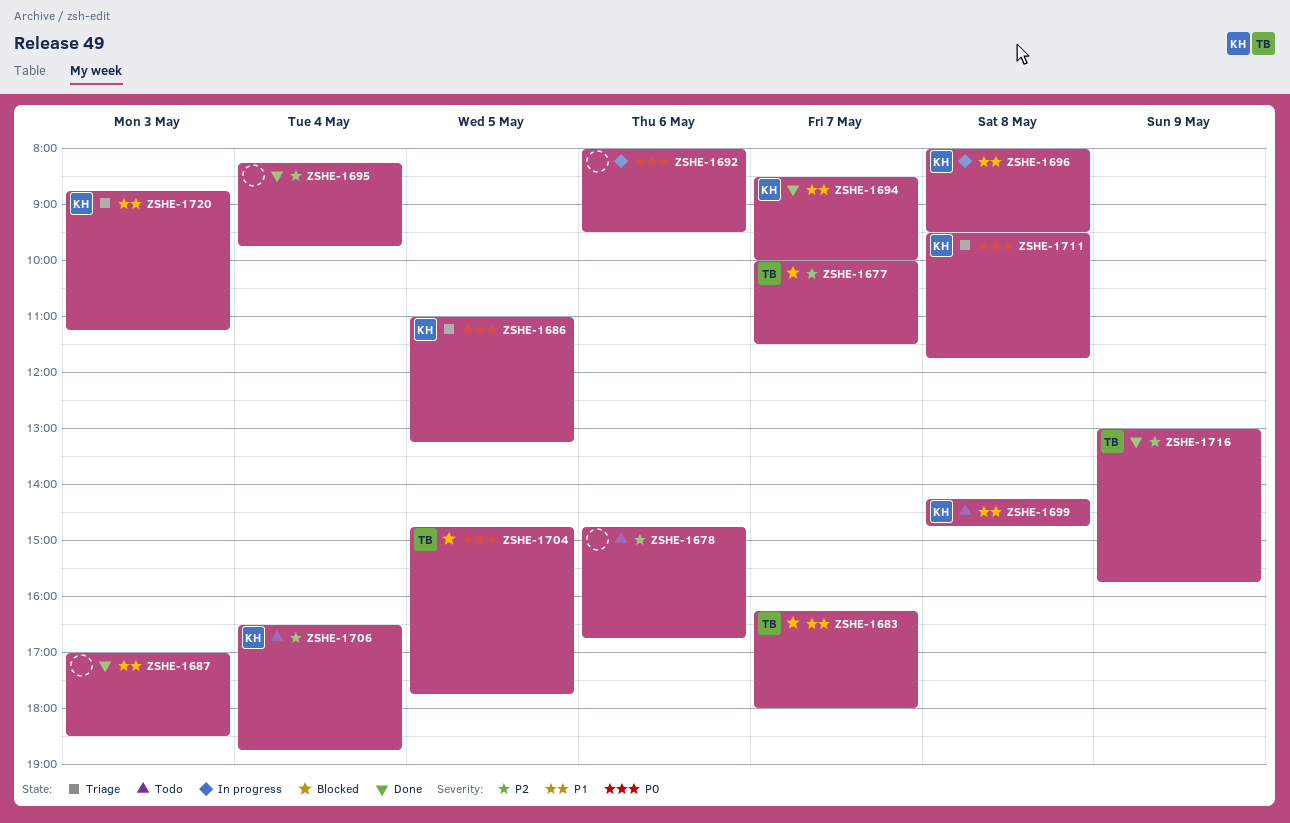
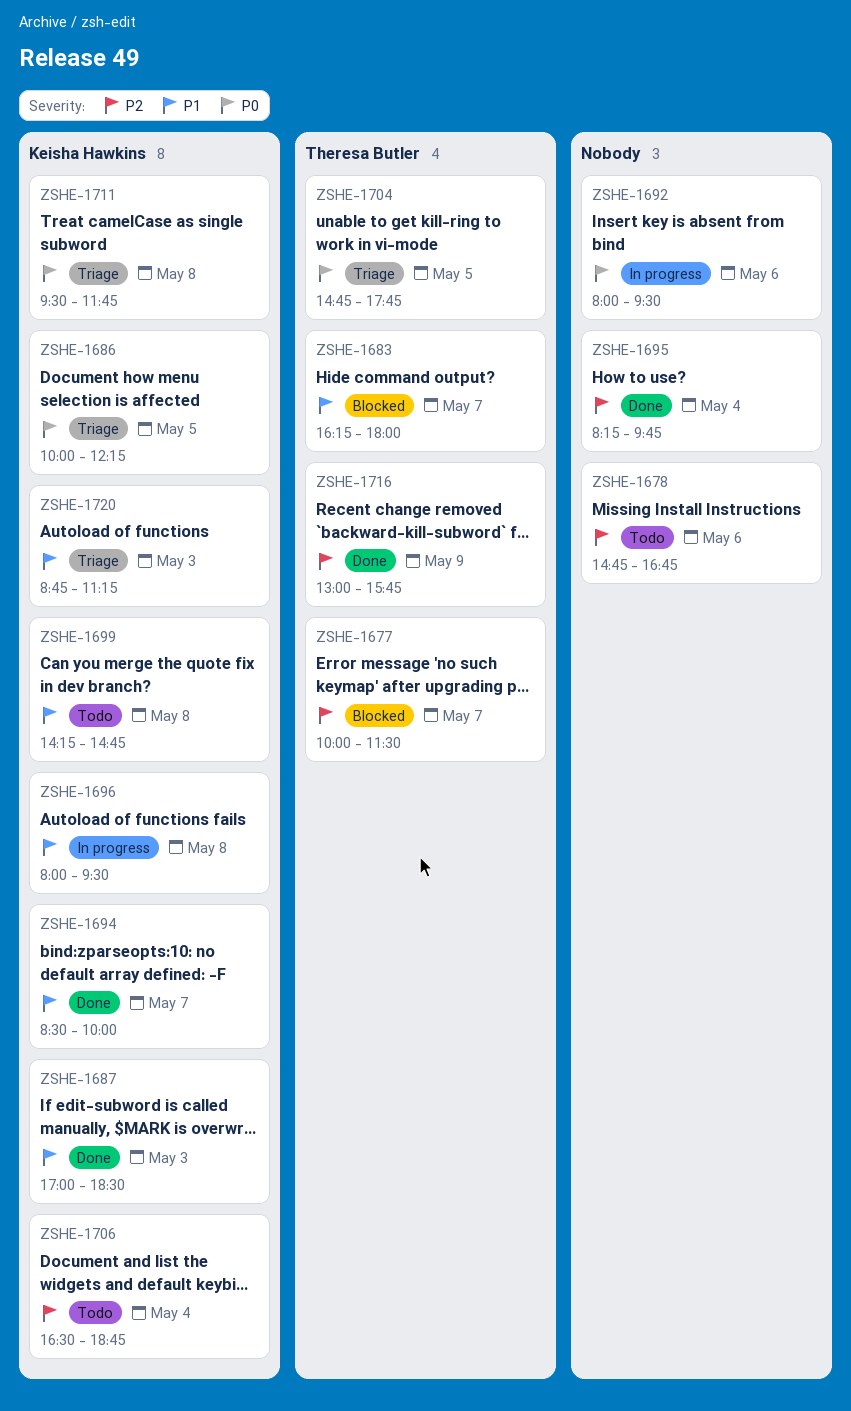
ZSHE-1686, begins: 11:00 -> 10:00
ZSHE-1686, ends: 13:15 -> 12:15
ZSHE-1687, owner: none -> Keisha Hawkins
ZSHE-1704, status: Blocked -> Triage

